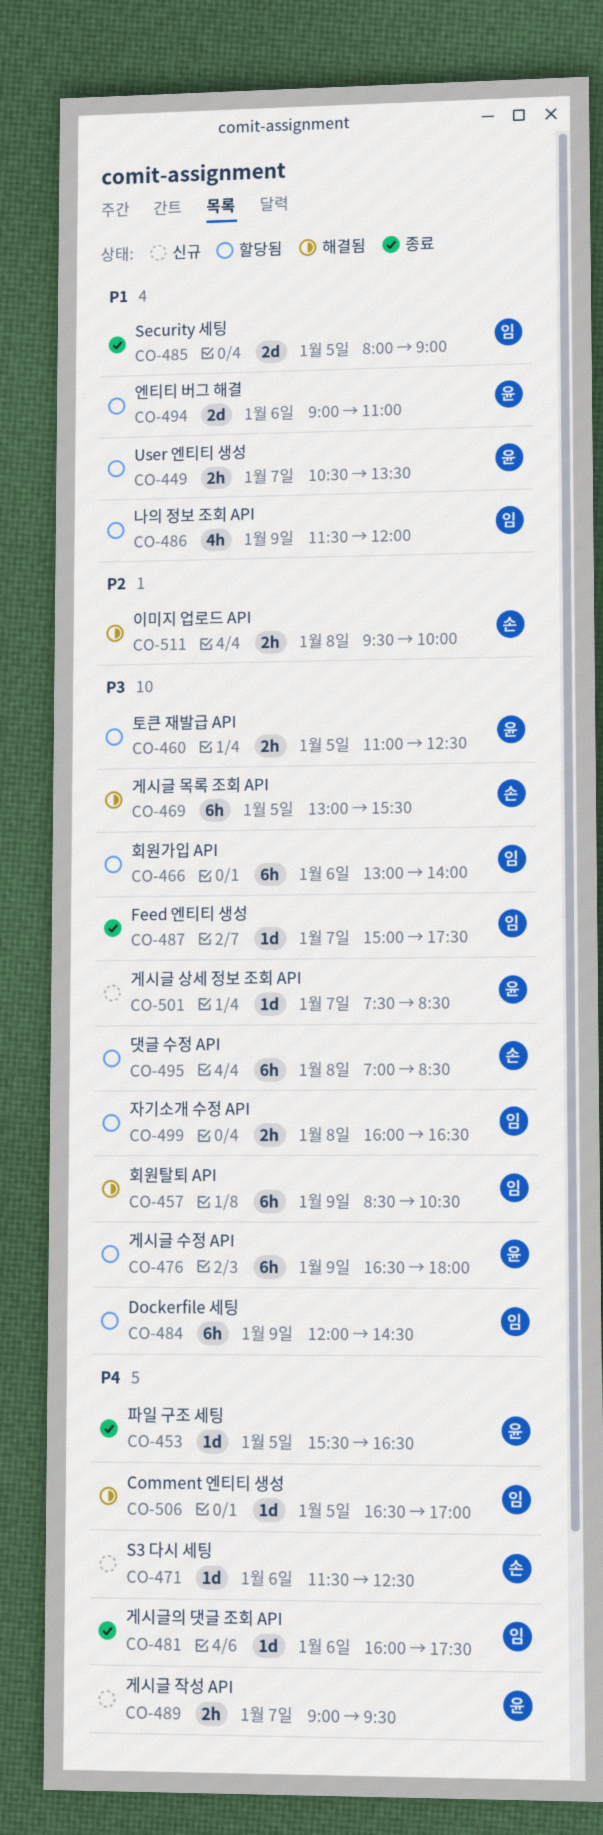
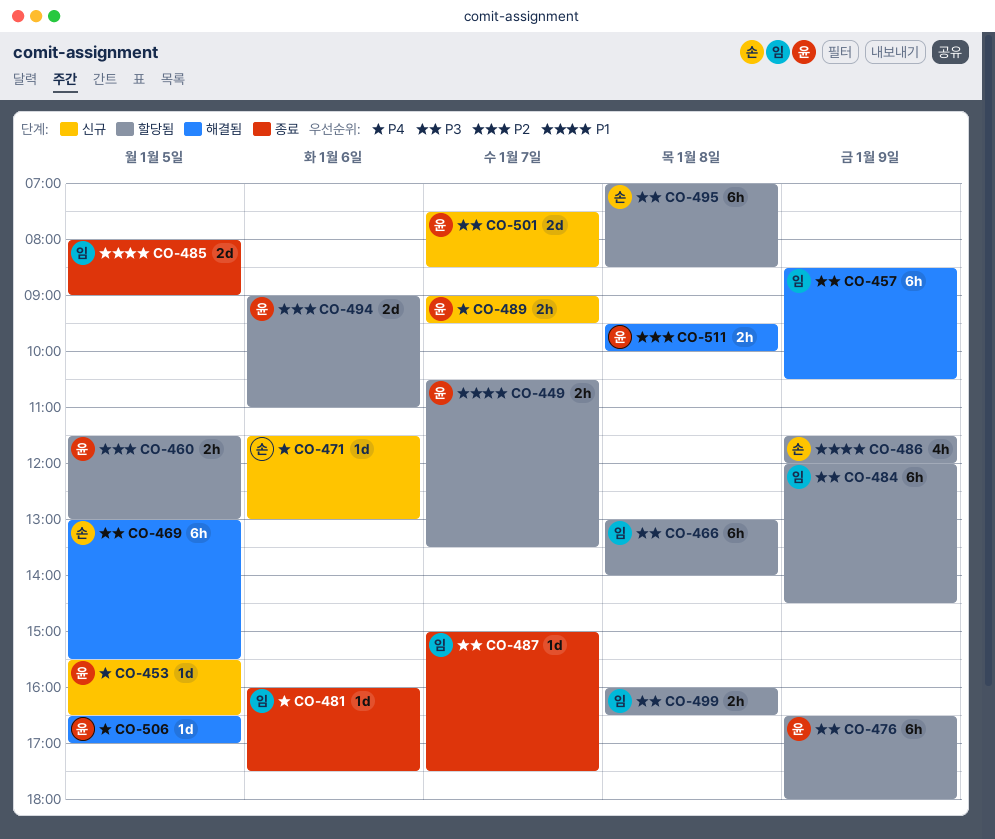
CO-453, status: 종료 -> 신규
CO-460, priority: P3 -> P2
CO-460, begins: 11:00 -> 11:30
CO-460, ends: 12:30 -> 13:00
CO-466, day: Jan 6 -> Jan 8
CO-471, ends: 12:30 -> 13:00
CO-486, owner: 임 -> 손
CO-494, priority: P1 -> P2
CO-501, estimate: 1d -> 2d
CO-506, owner: 임 -> 윤
CO-511, owner: 손 -> 윤

